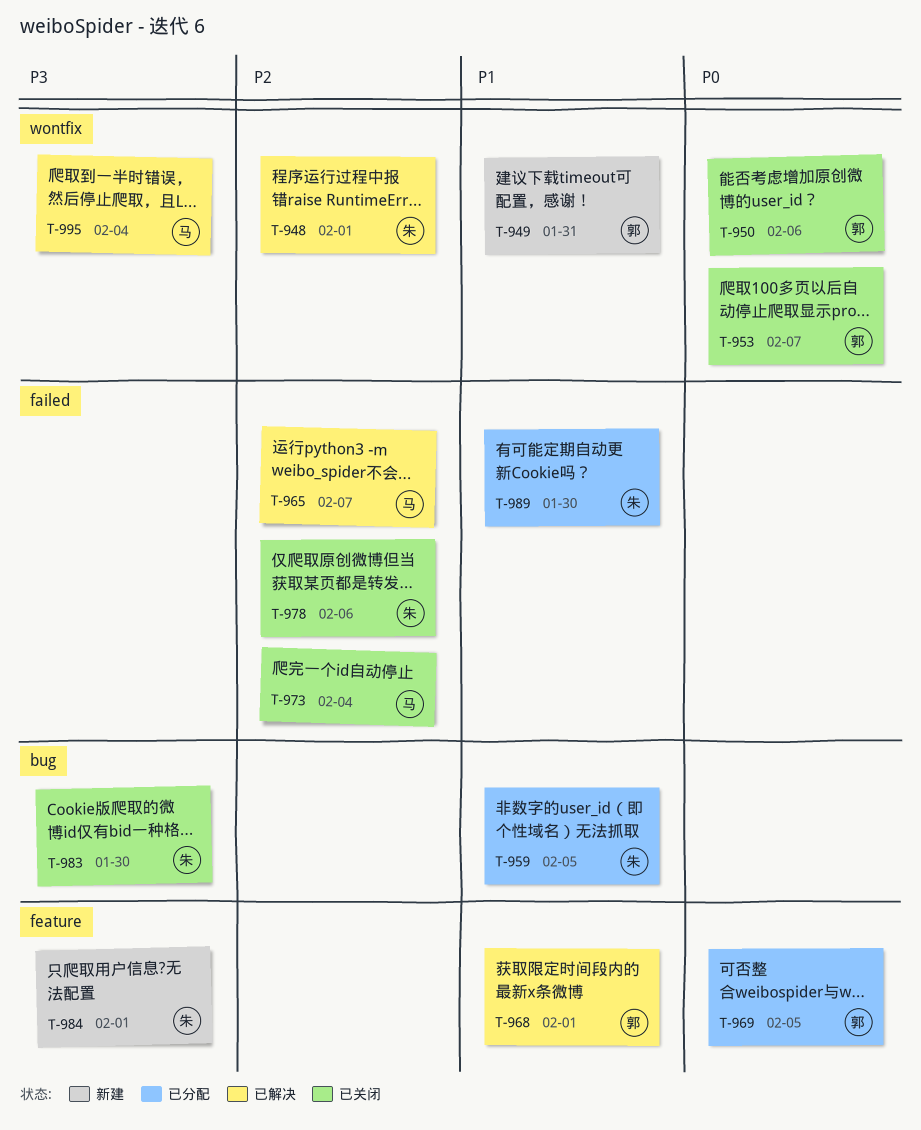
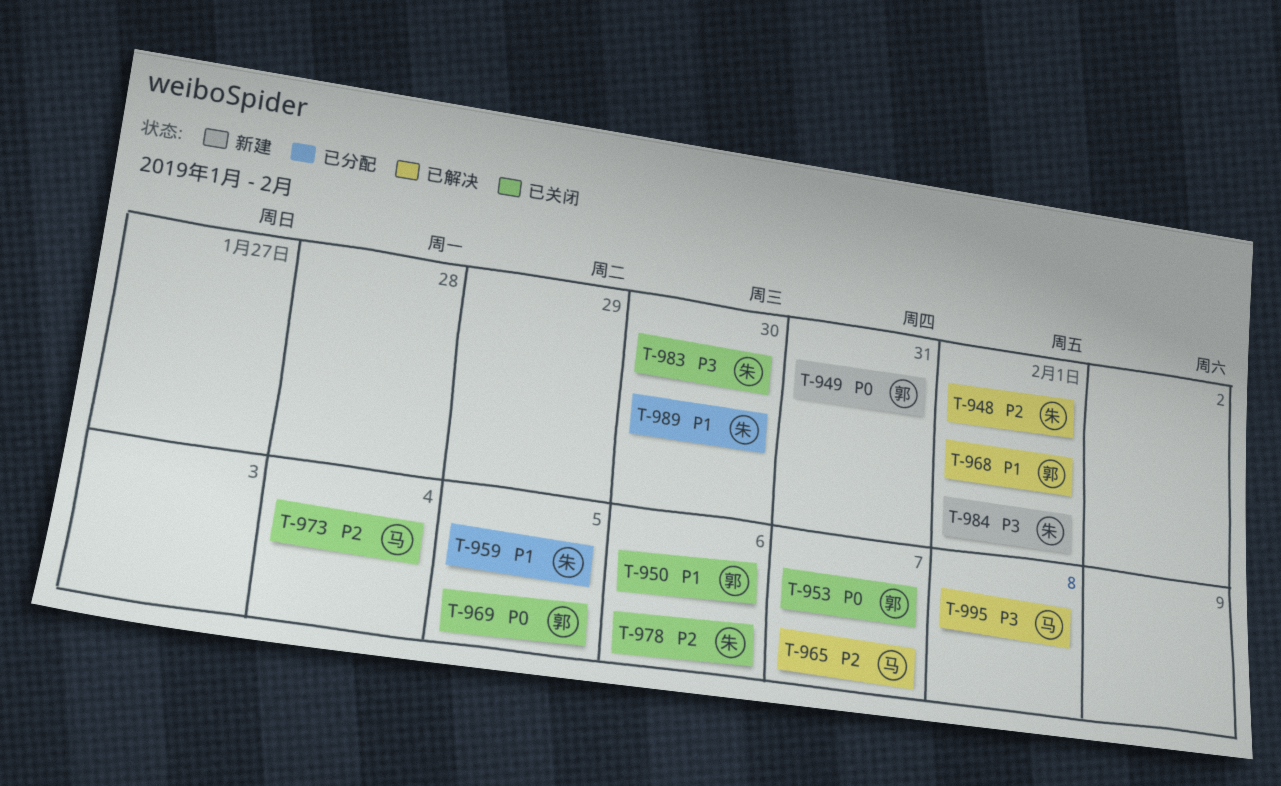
T-949, priority: P1 -> P0
T-950, priority: P0 -> P1
T-969, status: 已分配 -> 已关闭
T-995, due: Feb 4 -> Feb 8

